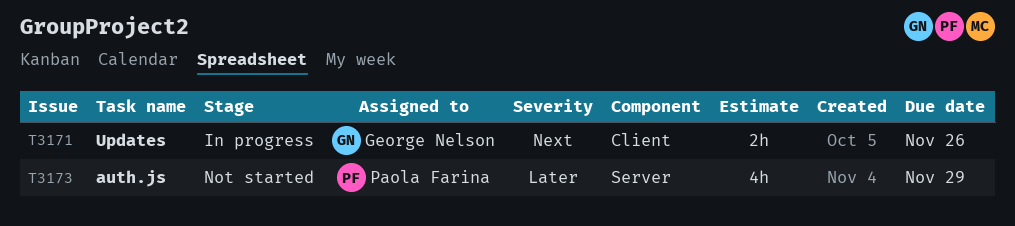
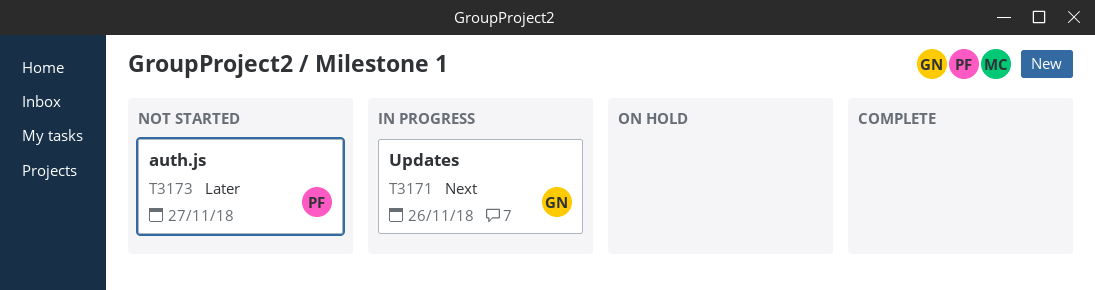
T3173, due: Nov 29 -> Nov 27

